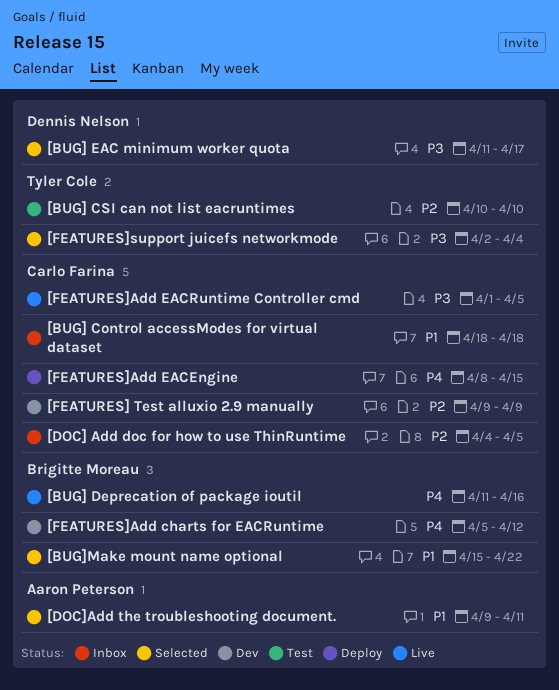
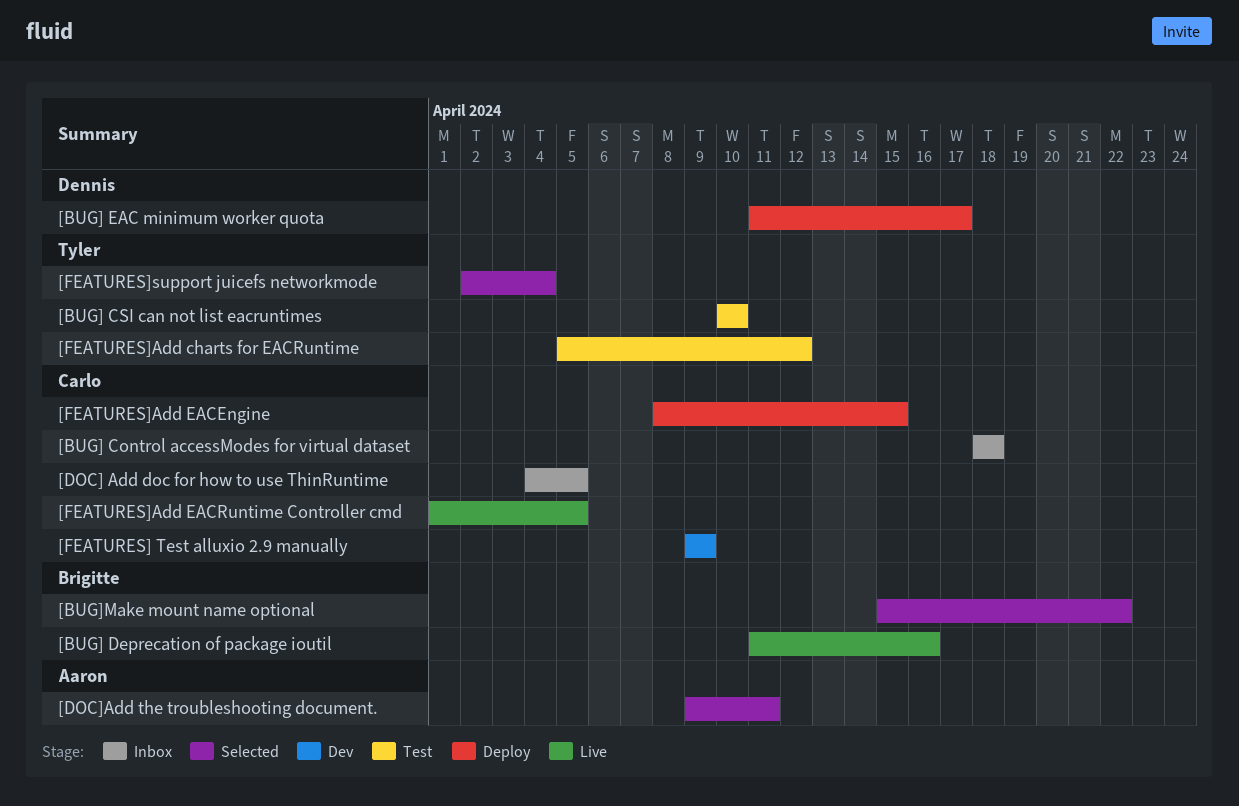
[BUG] EAC minimum worker quota, status: Selected -> Deploy
[FEATURES]Add charts for EACRuntime, status: Dev -> Test
[FEATURES]Add charts for EACRuntime, owner: Brigitte Moreau -> Tyler Cole

